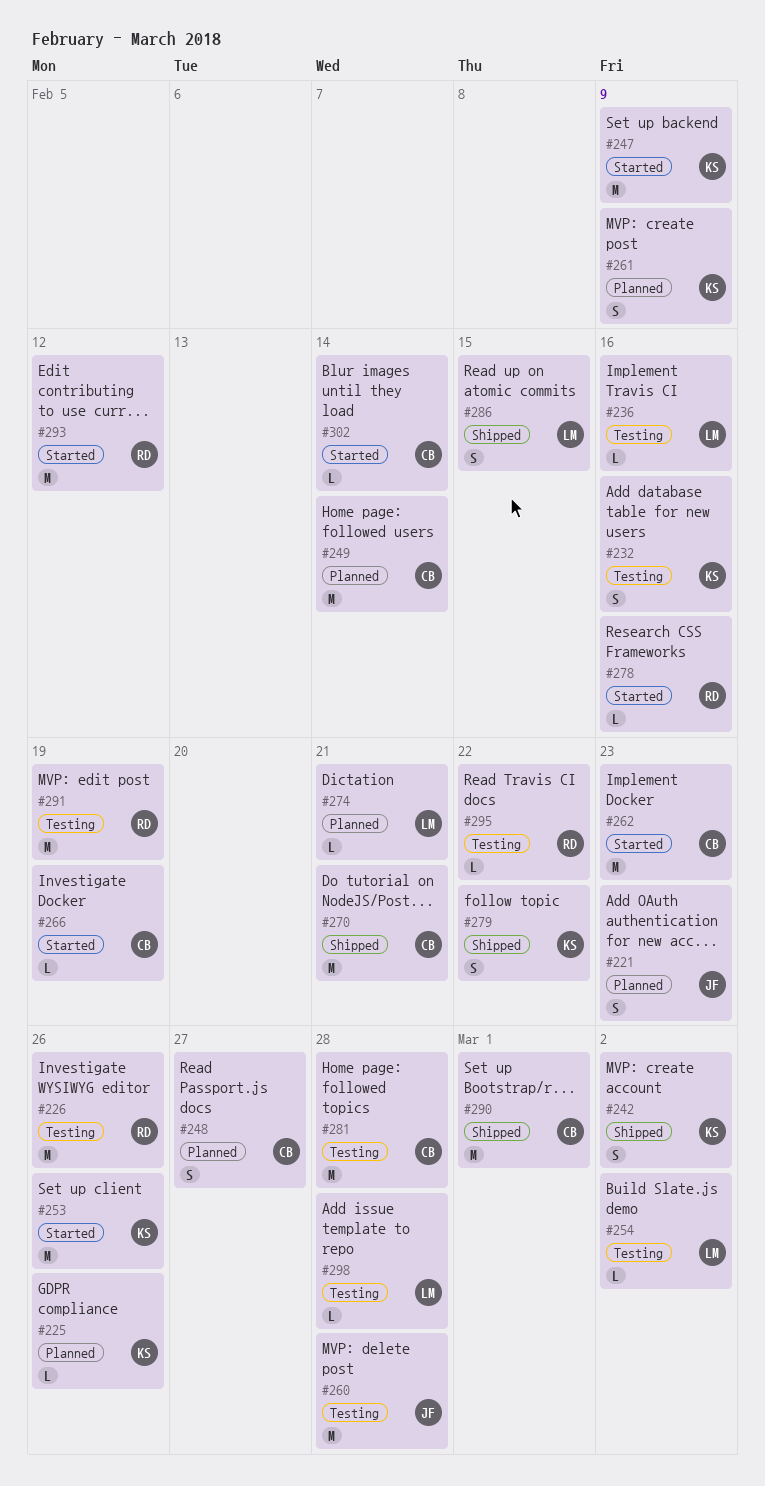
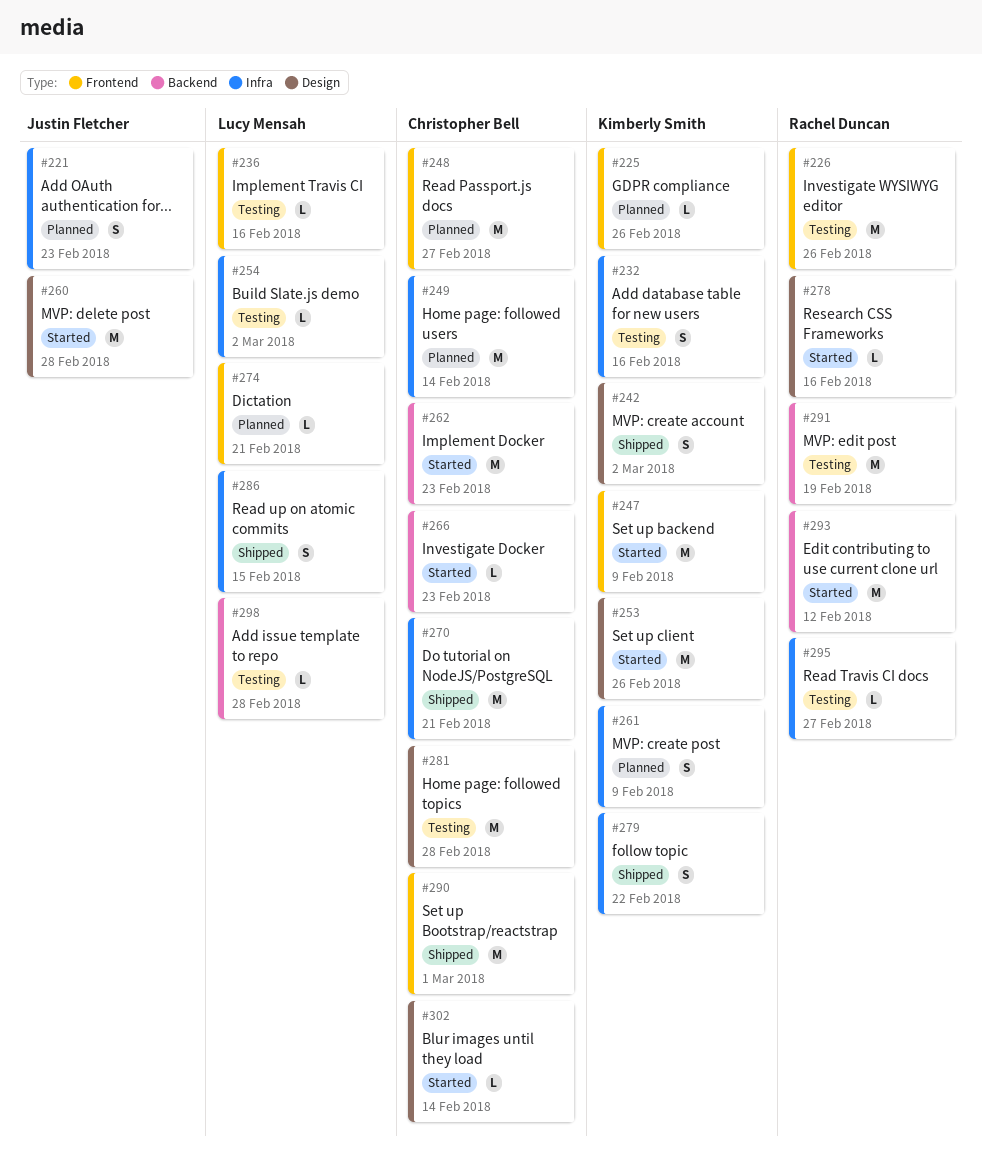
#248, estimate: S -> M
#260, status: Testing -> Started
#266, due: Feb 19 -> Feb 23
#295, due: Feb 22 -> Feb 27

